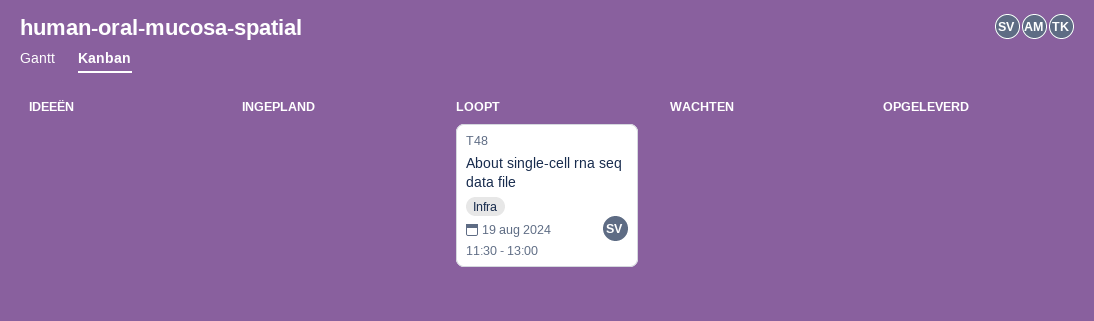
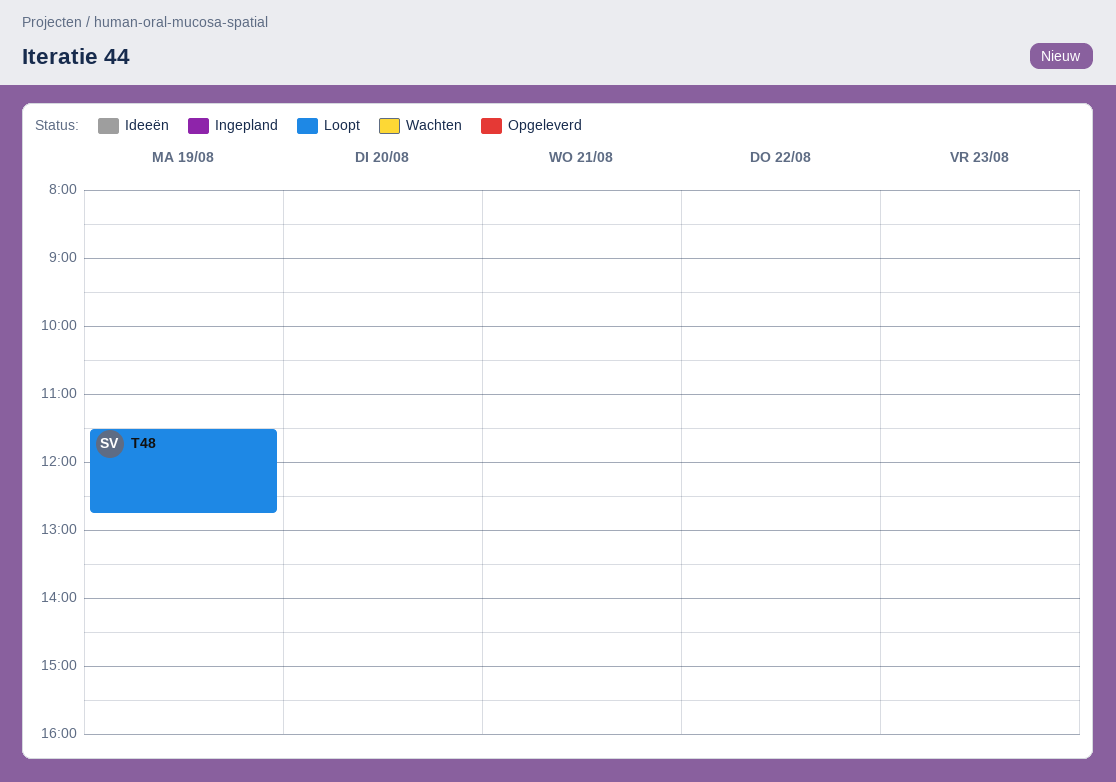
T48, ends: 13:00 -> 12:45

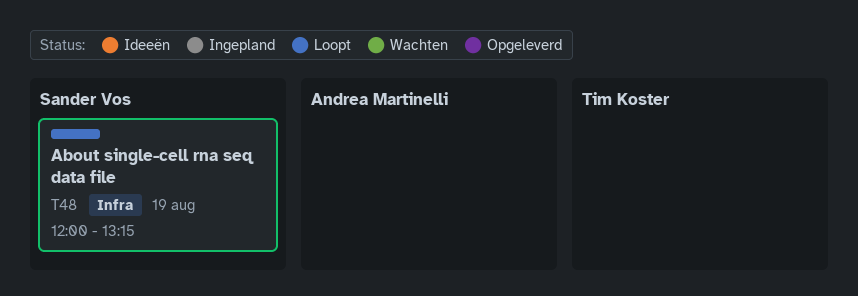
T48, begins: 11:30 -> 12:00
T48, ends: 12:45 -> 13:15

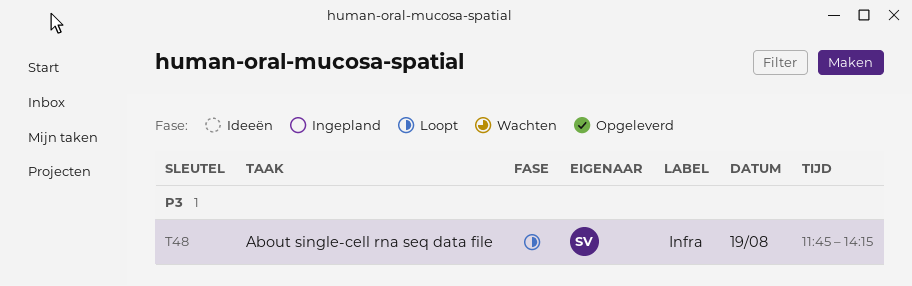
T48, begins: 12:00 -> 11:45
T48, ends: 13:15 -> 14:15

